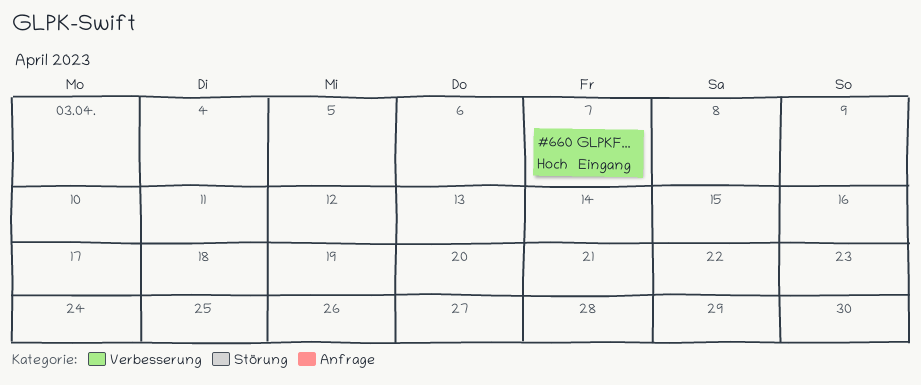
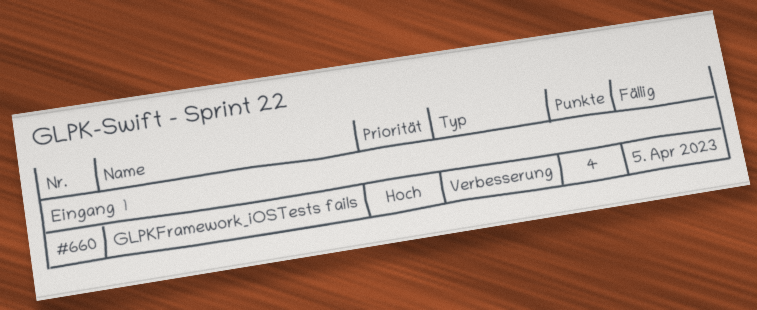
#660, due: Apr 7 -> Apr 5

